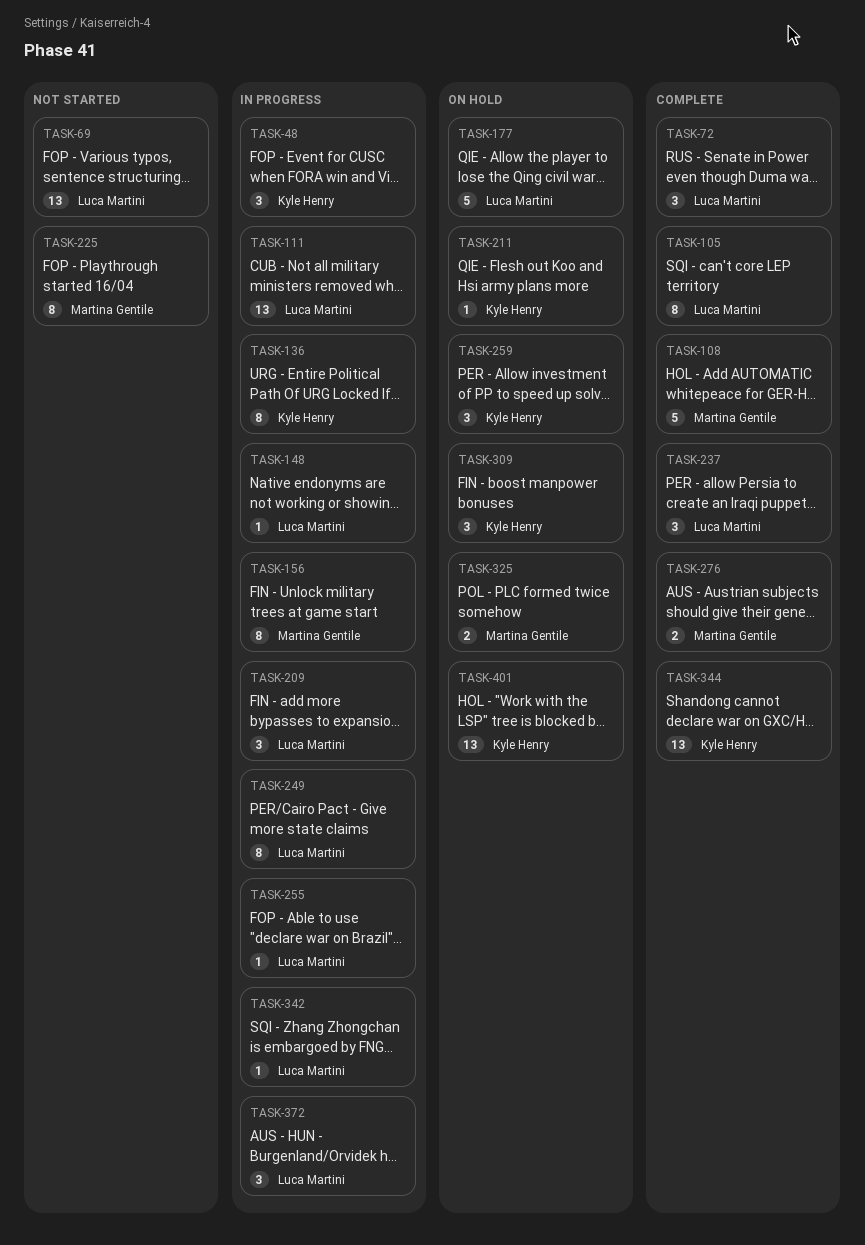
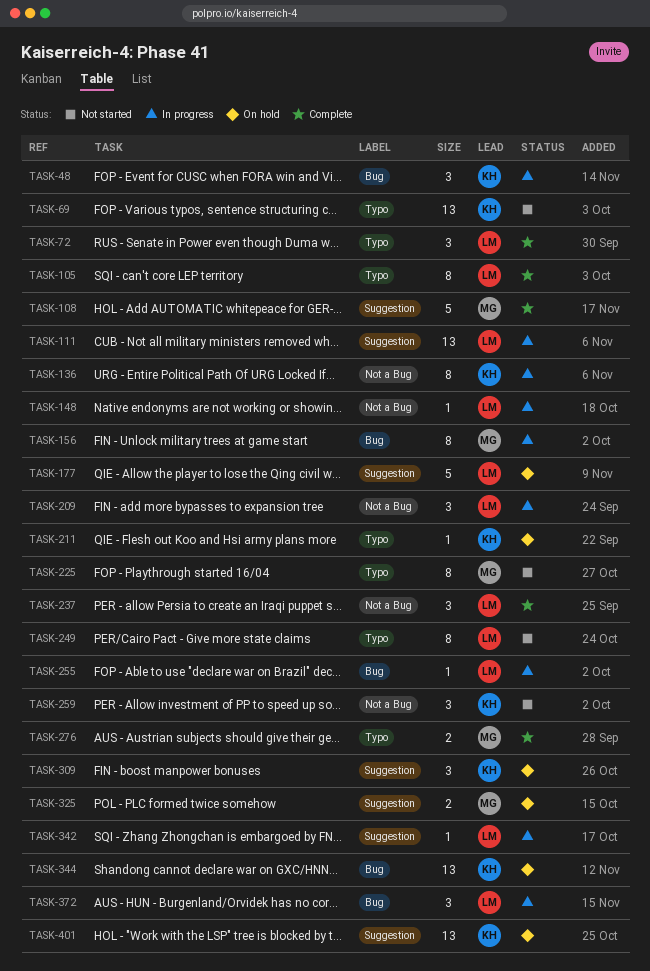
TASK-69, owner: Luca Martini -> Kyle Henry
TASK-249, status: In progress -> Not started
TASK-259, status: On hold -> Not started
TASK-344, status: Complete -> On hold

